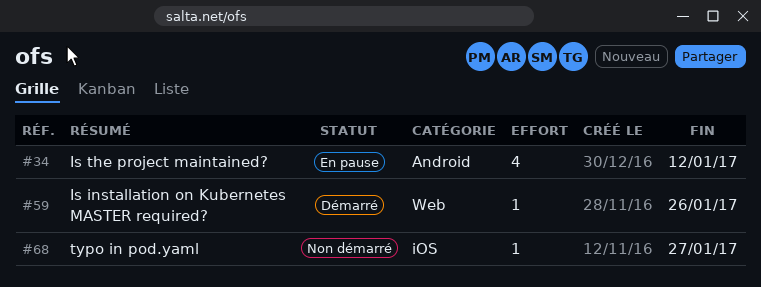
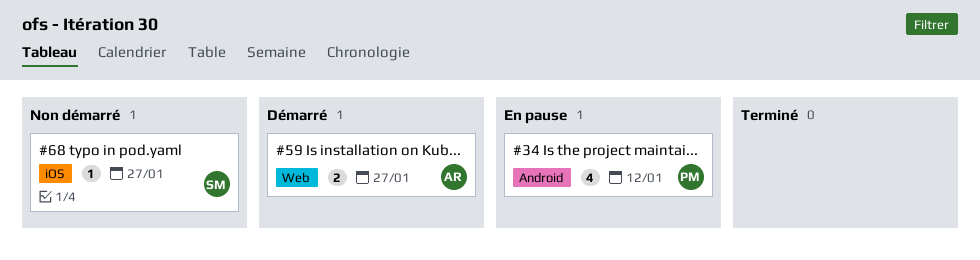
#59, estimate: 1 -> 2
#59, due: Jan 26 -> Jan 27

